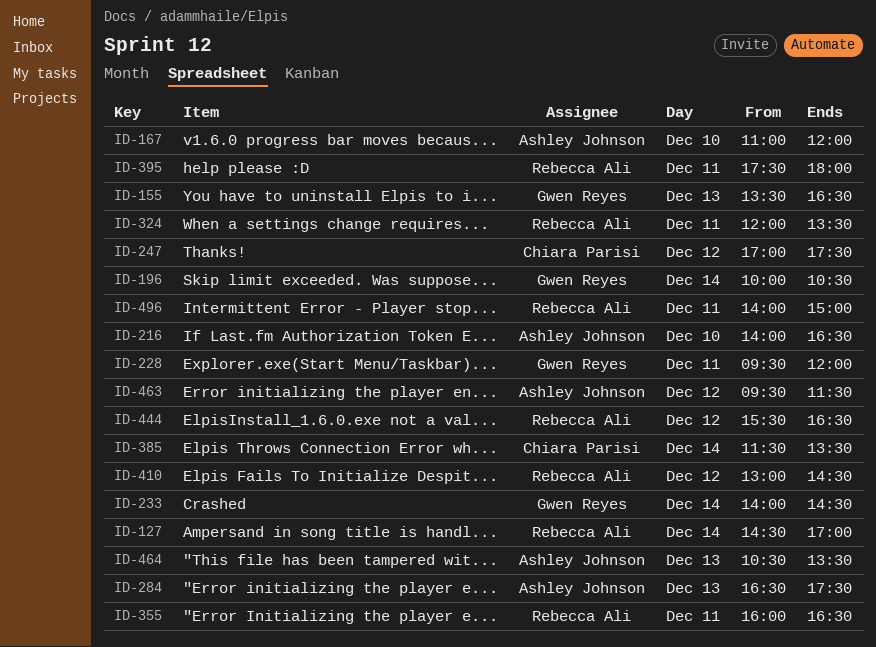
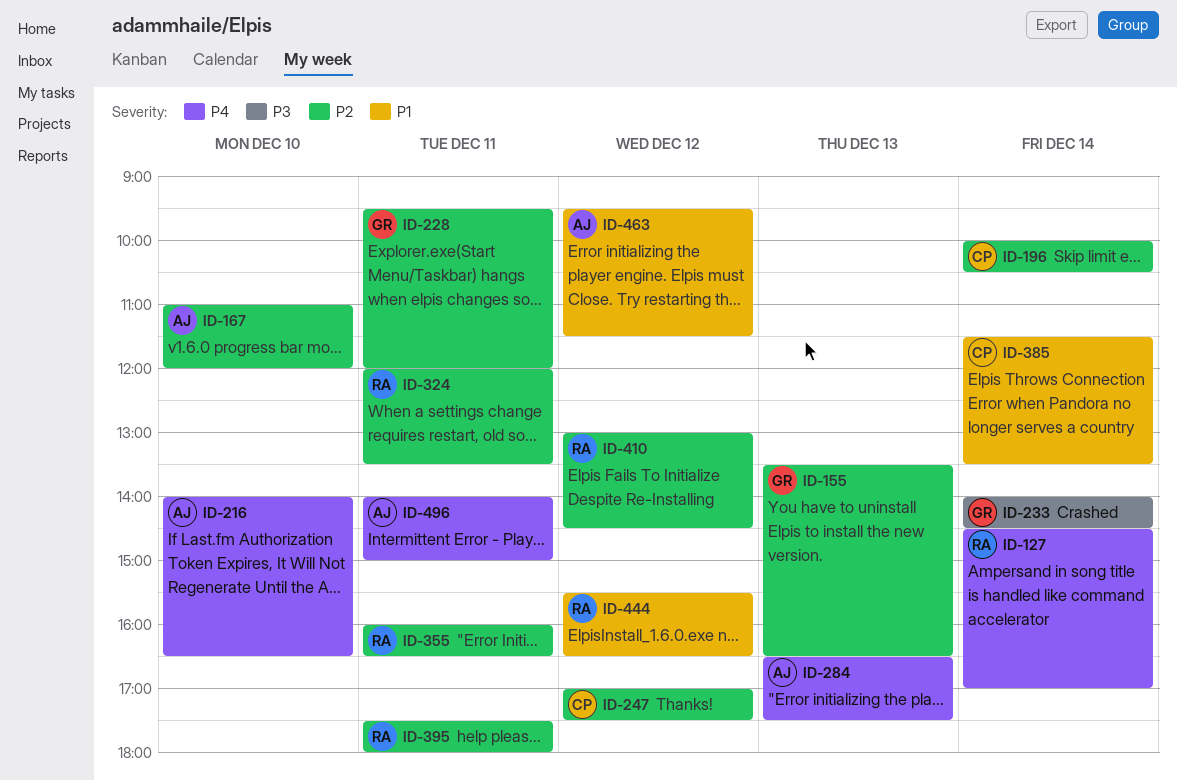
ID-196, owner: Gwen Reyes -> Chiara Parisi
ID-464: present -> none
ID-496, owner: Rebecca Ali -> Ashley Johnson

